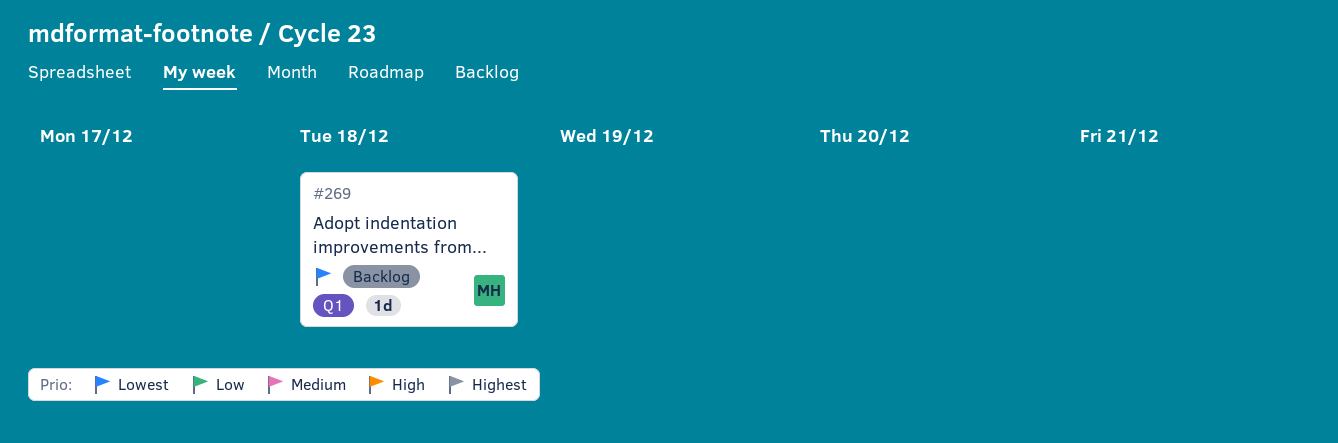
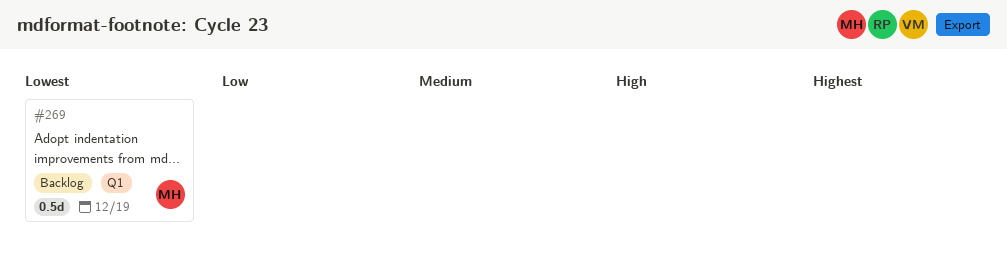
#269, estimate: 1d -> 0.5d
#269, due: Dec 18 -> Dec 19

